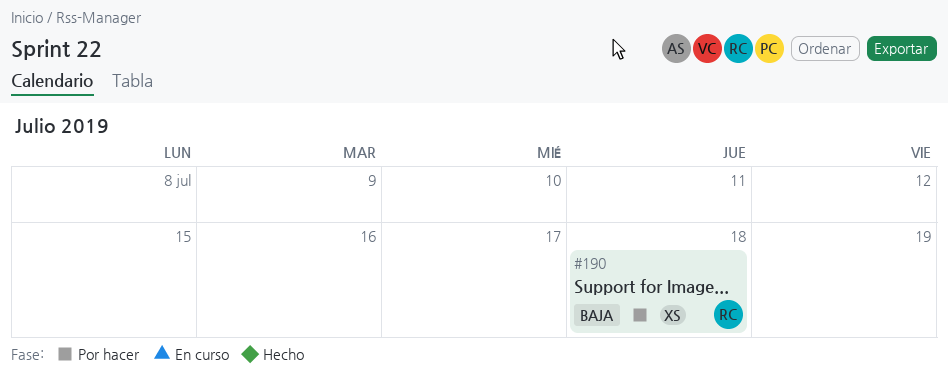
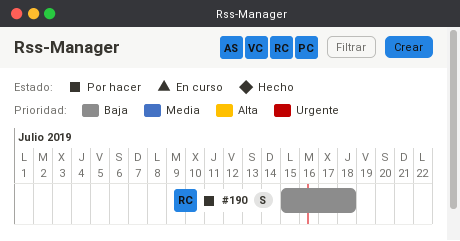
#190, estimate: XS -> S

